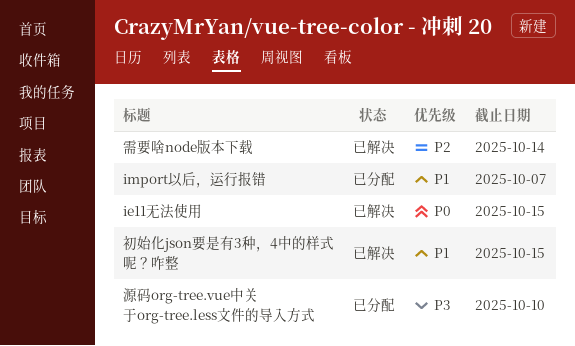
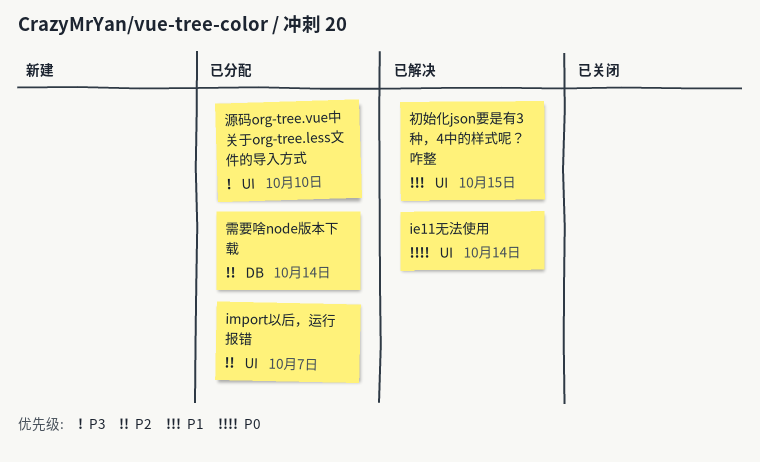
ie11无法使用, due: Oct 15 -> Oct 14
import以后，运行报错, priority: P1 -> P2
需要啥node版本下载, status: 已解决 -> 已分配

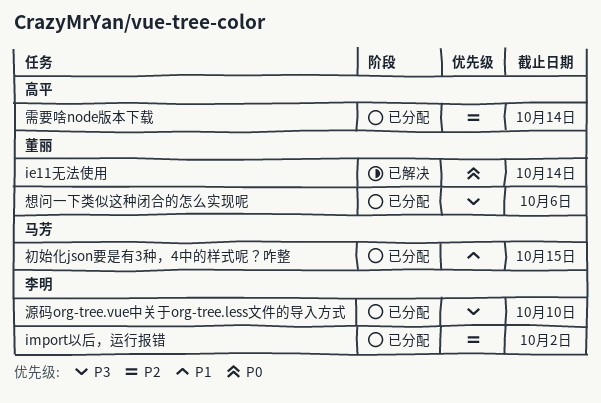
import以后，运行报错, due: Oct 7 -> Oct 2
初始化json要是有3种，4中的样式呢？咋整, status: 已解决 -> 已分配
想问一下类似这种闭合的怎么实现呢: none -> present

